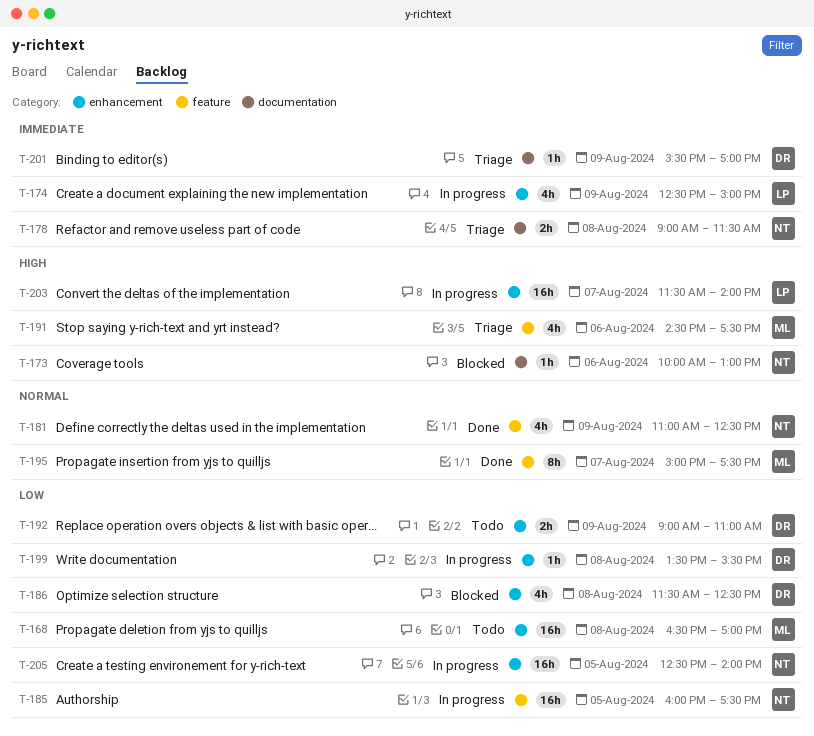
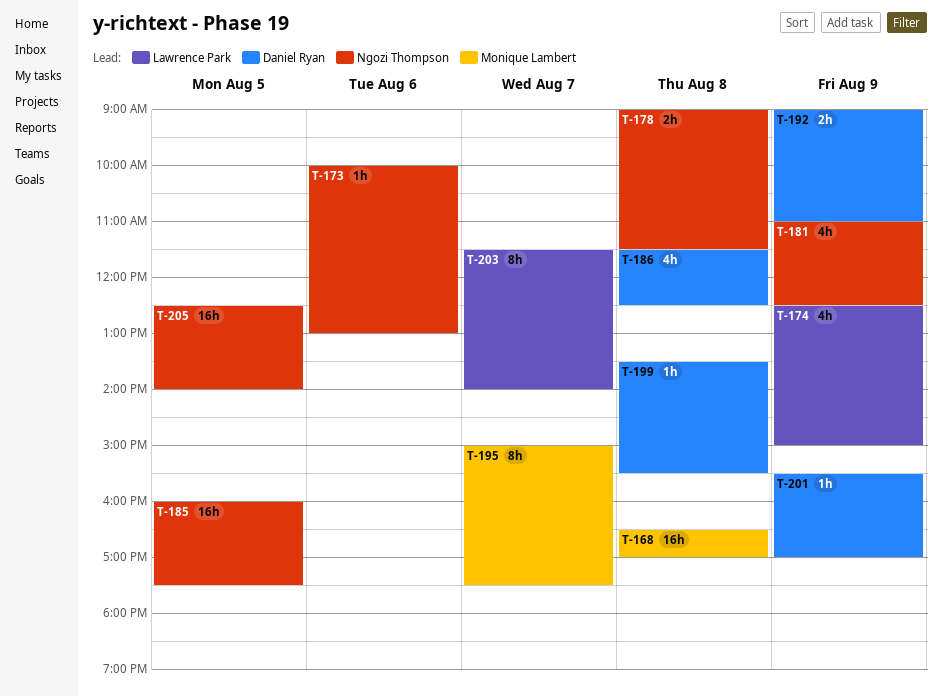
T-191: present -> none
T-203, estimate: 16h -> 8h

